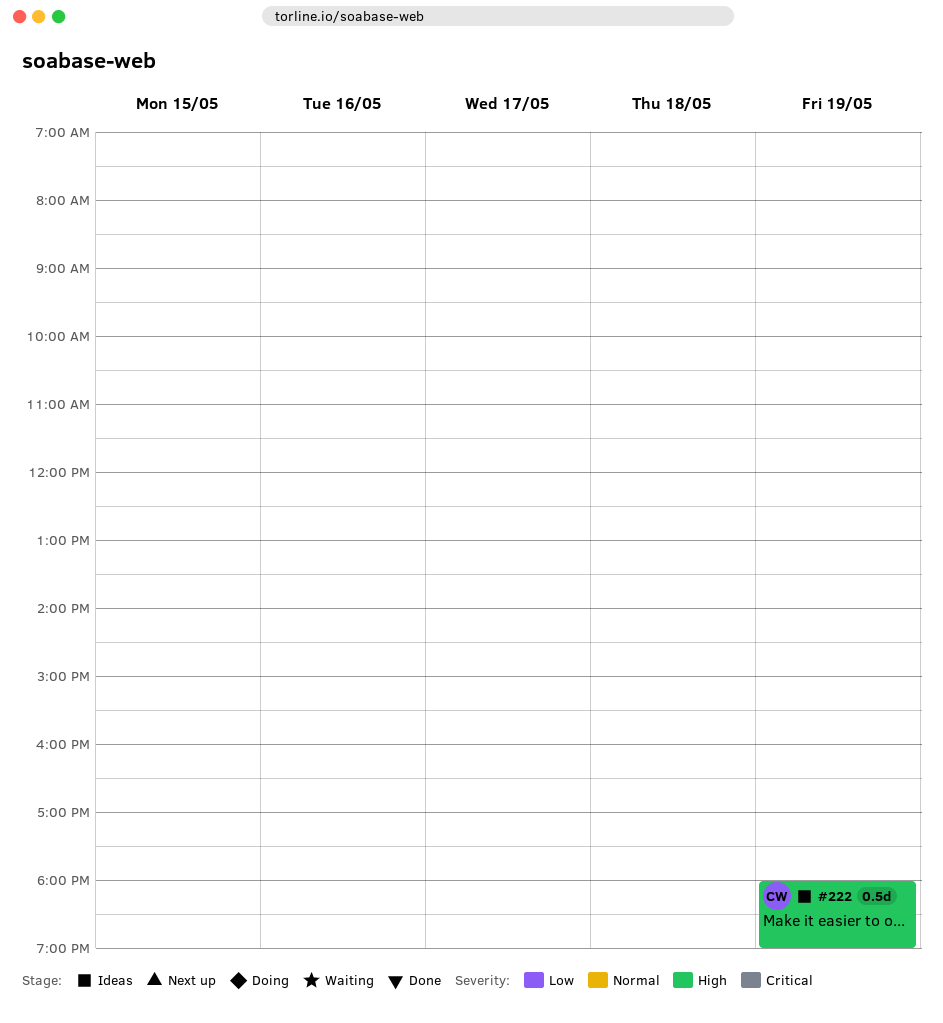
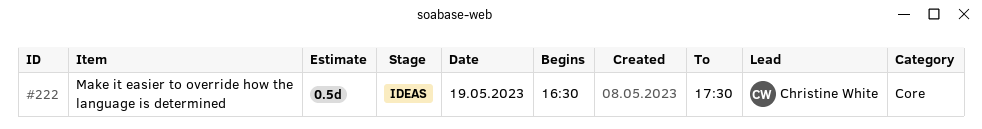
#222, begins: 18:00 -> 16:30
#222, ends: 19:00 -> 17:30

